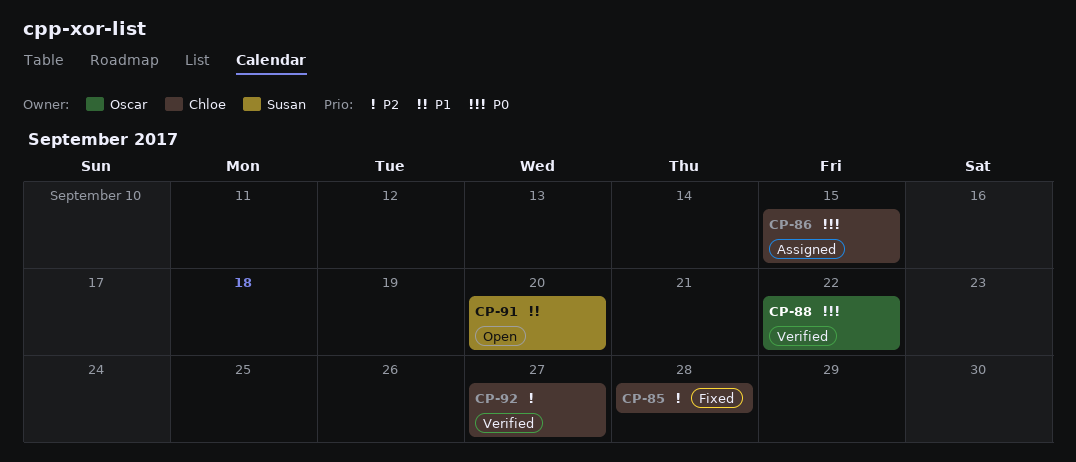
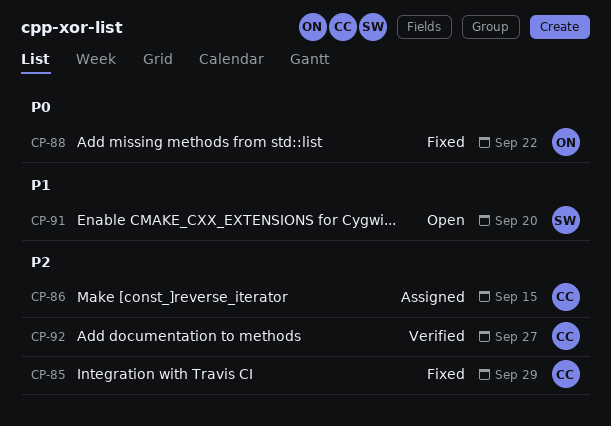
CP-85, due: Sep 28 -> Sep 29
CP-86, priority: P0 -> P2
CP-88, status: Verified -> Fixed

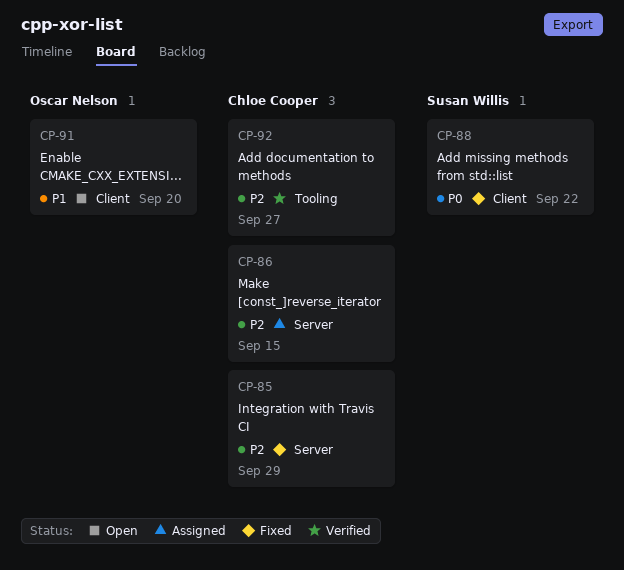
CP-88, owner: Oscar Nelson -> Susan Willis
CP-91, owner: Susan Willis -> Oscar Nelson

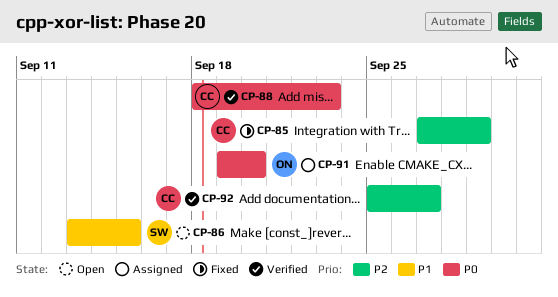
CP-86, status: Assigned -> Open
CP-86, owner: Chloe Cooper -> Susan Willis
CP-86, priority: P2 -> P1
CP-88, status: Fixed -> Verified
CP-88, owner: Susan Willis -> Chloe Cooper
CP-88, due: Sep 22 -> Sep 23
CP-91, status: Open -> Assigned
CP-91, priority: P1 -> P0

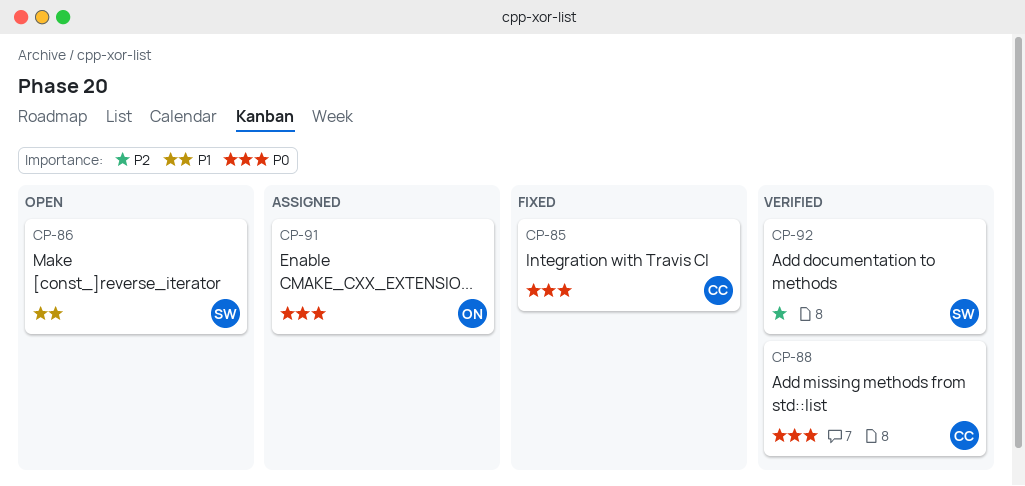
CP-85, priority: P2 -> P0
CP-92, owner: CC -> SW

